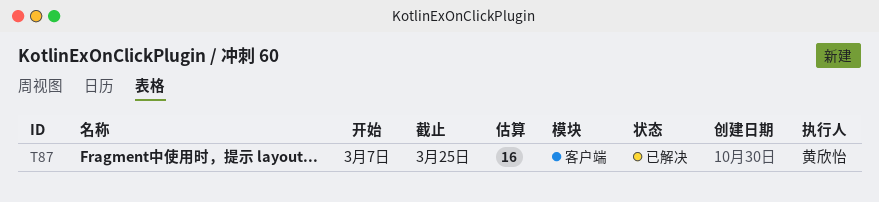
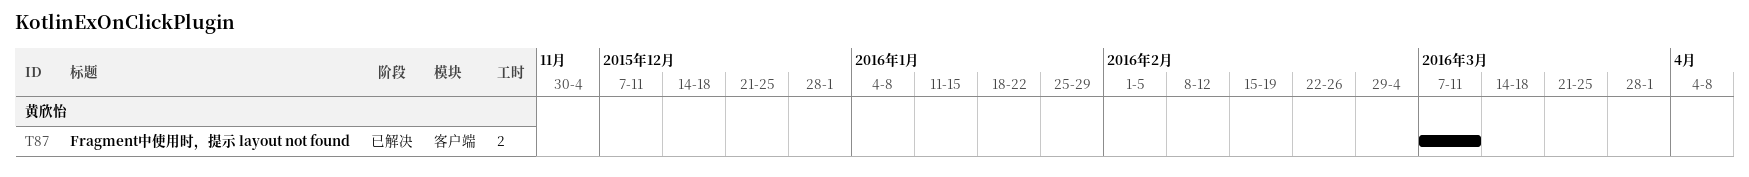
T87, estimate: 16 -> 2
T87, due: Mar 25 -> Mar 11

